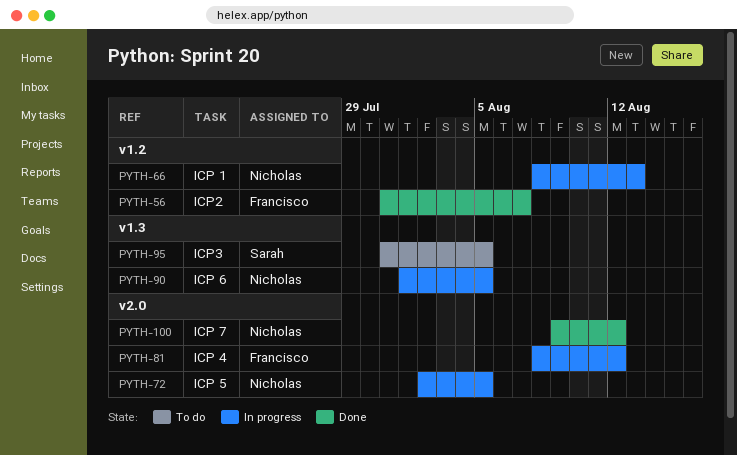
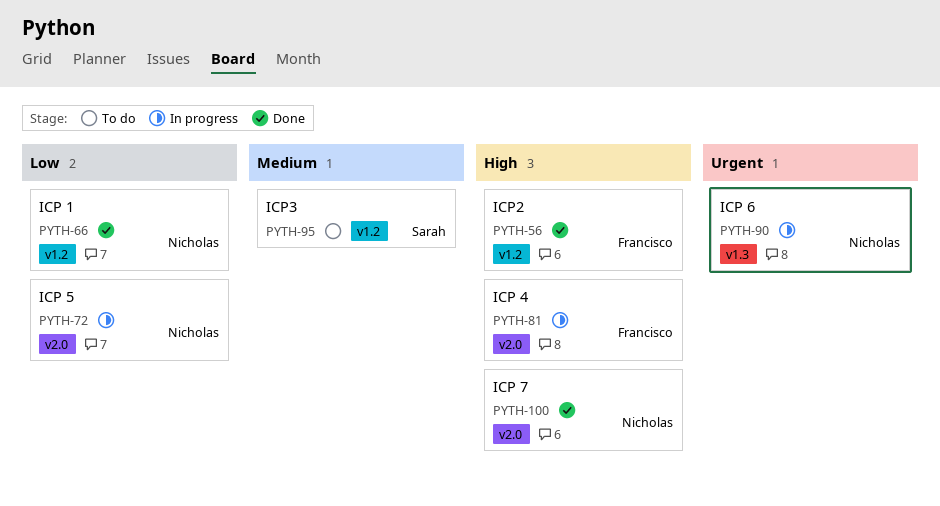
PYTH-66, status: In progress -> Done
PYTH-95, label: v1.3 -> v1.2

